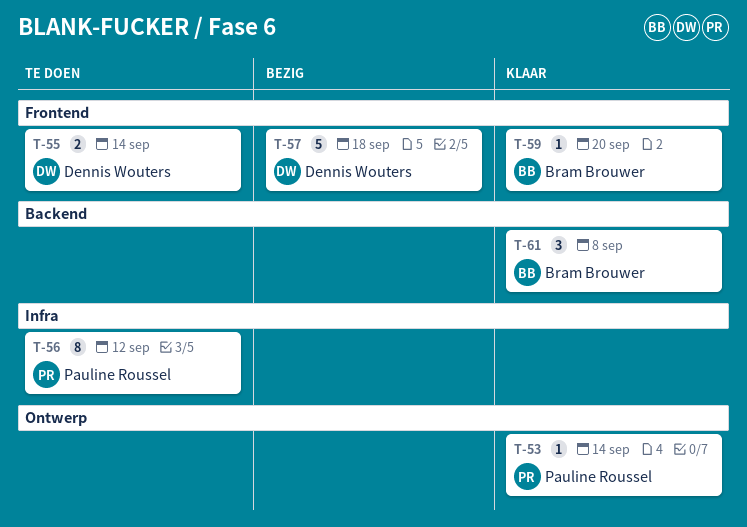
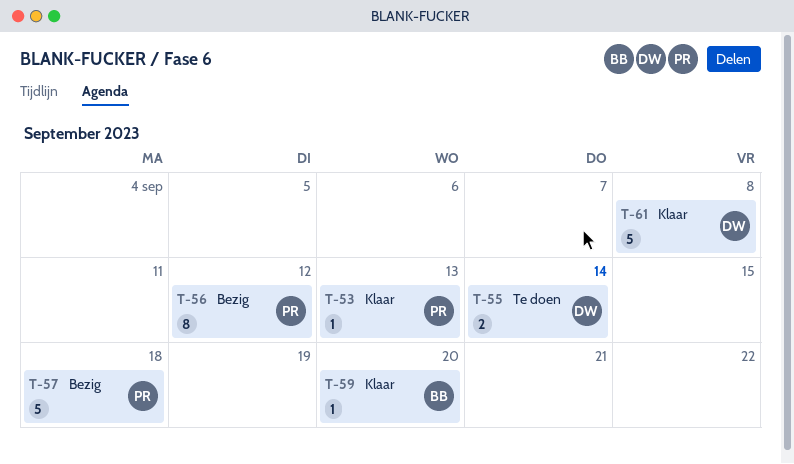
T-53, due: Sep 14 -> Sep 13
T-56, status: Te doen -> Bezig
T-57, owner: Dennis Wouters -> Pauline Roussel
T-61, owner: Bram Brouwer -> Dennis Wouters
T-61, estimate: 3 -> 5

